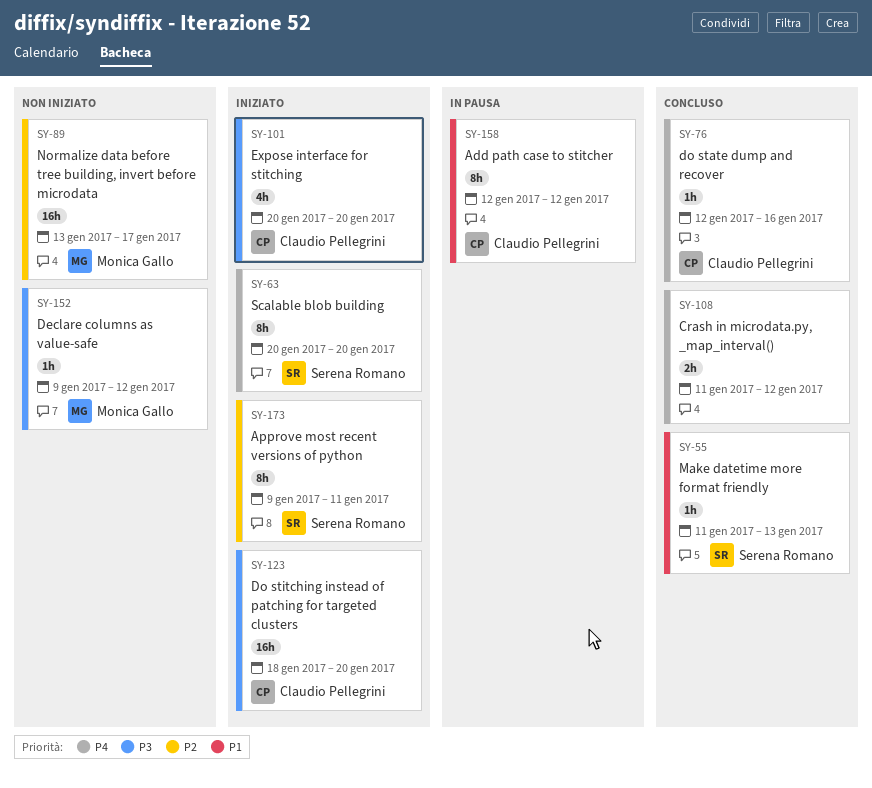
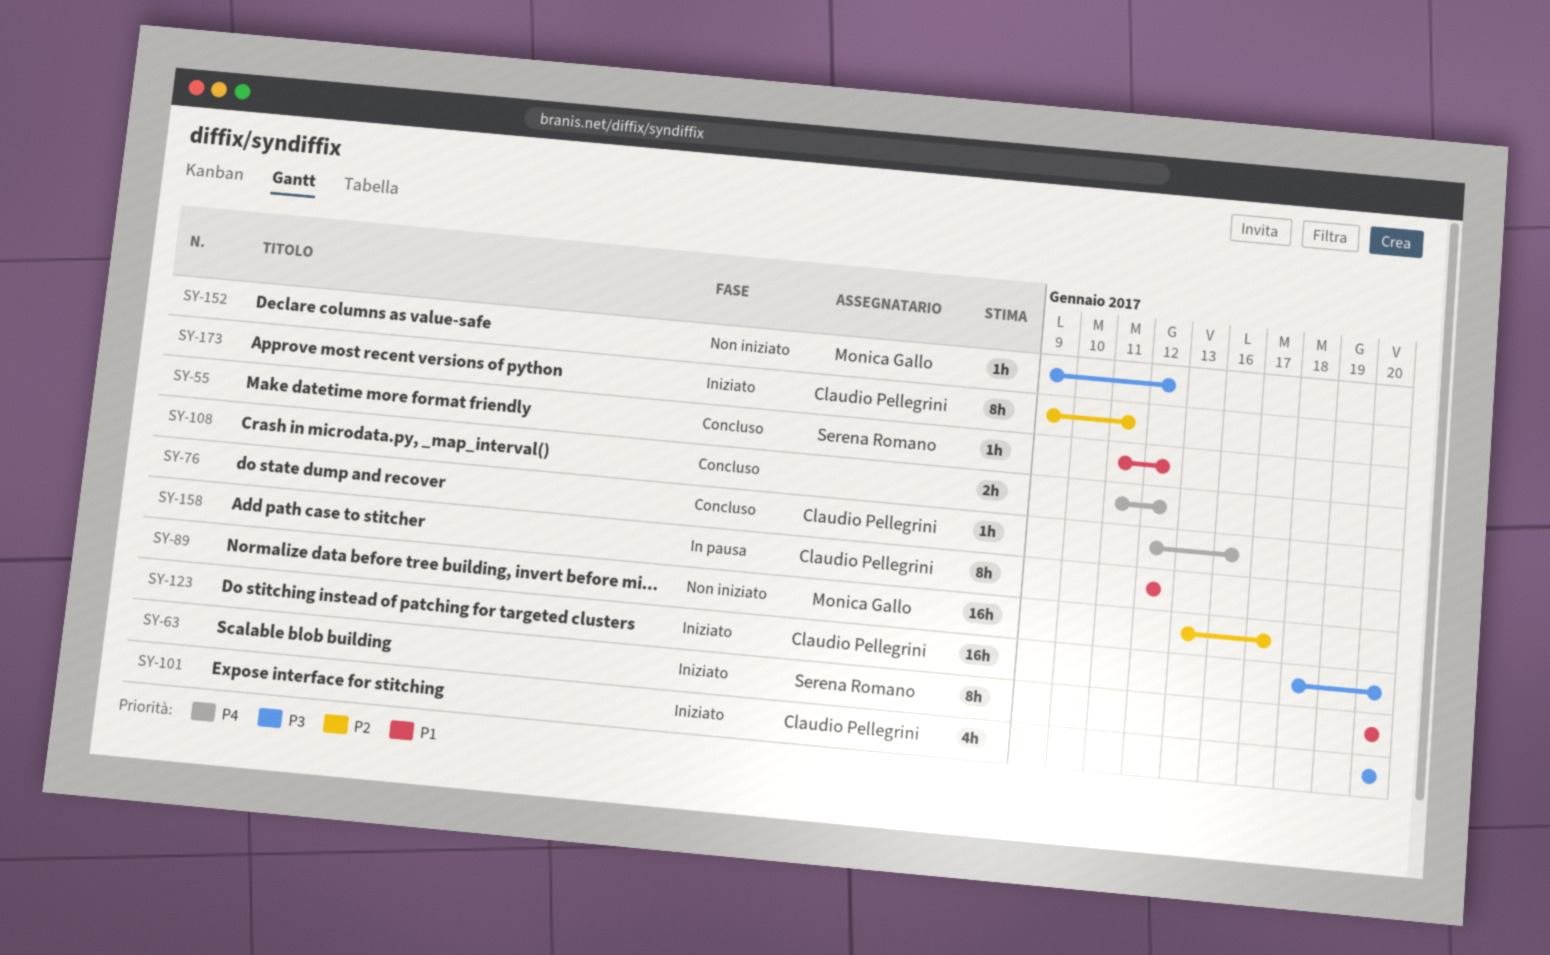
SY-55, due: Jan 13 -> Jan 12
SY-63, priority: P4 -> P1
SY-173, owner: Serena Romano -> Claudio Pellegrini

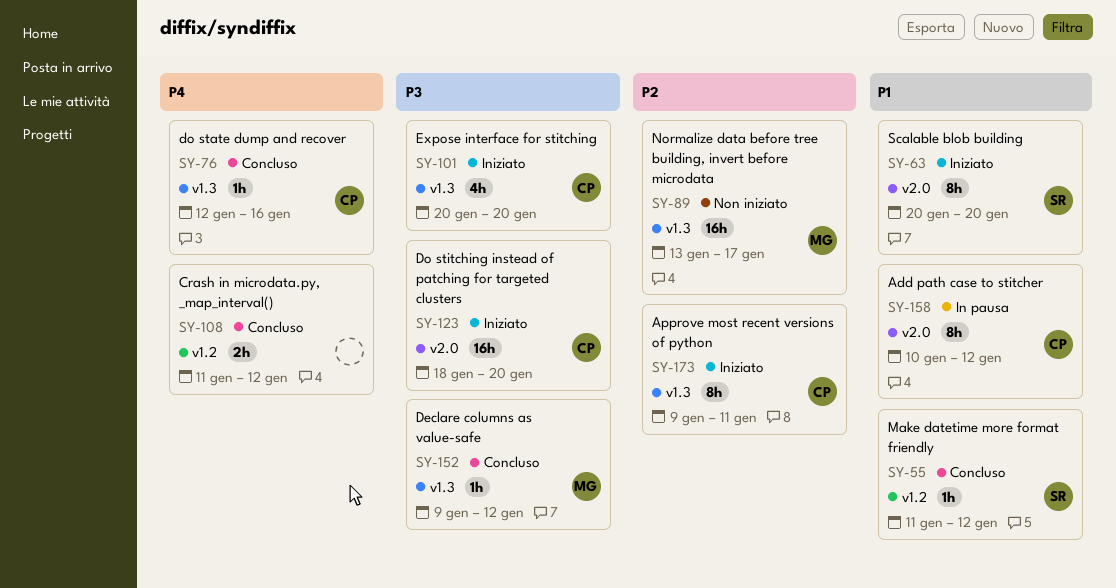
SY-152, status: Non iniziato -> Concluso
SY-158, start: Jan 12 -> Jan 10

